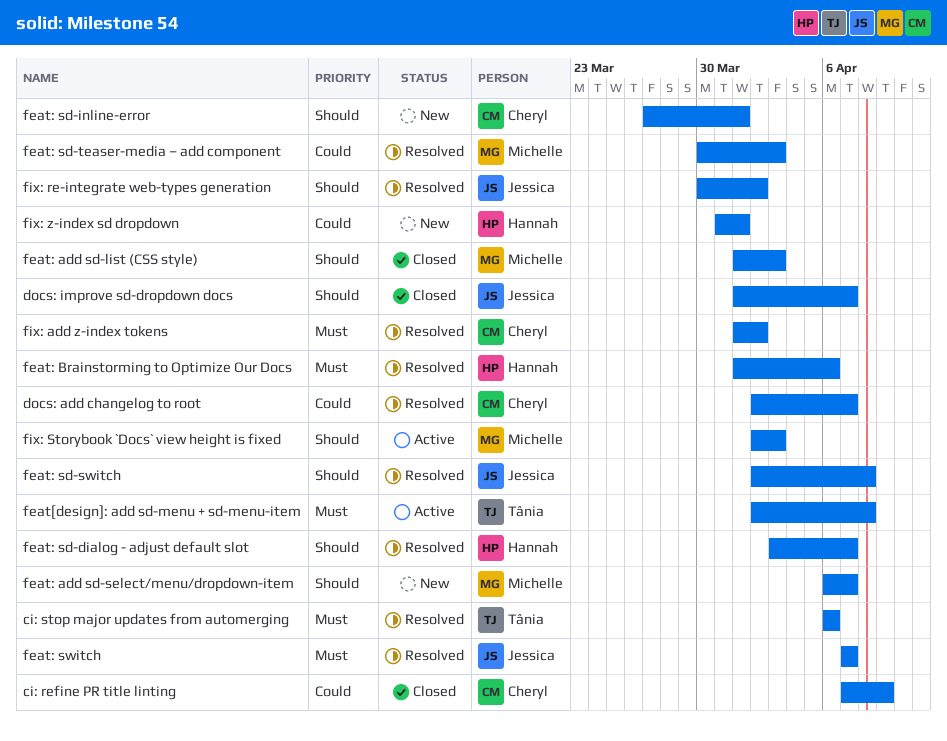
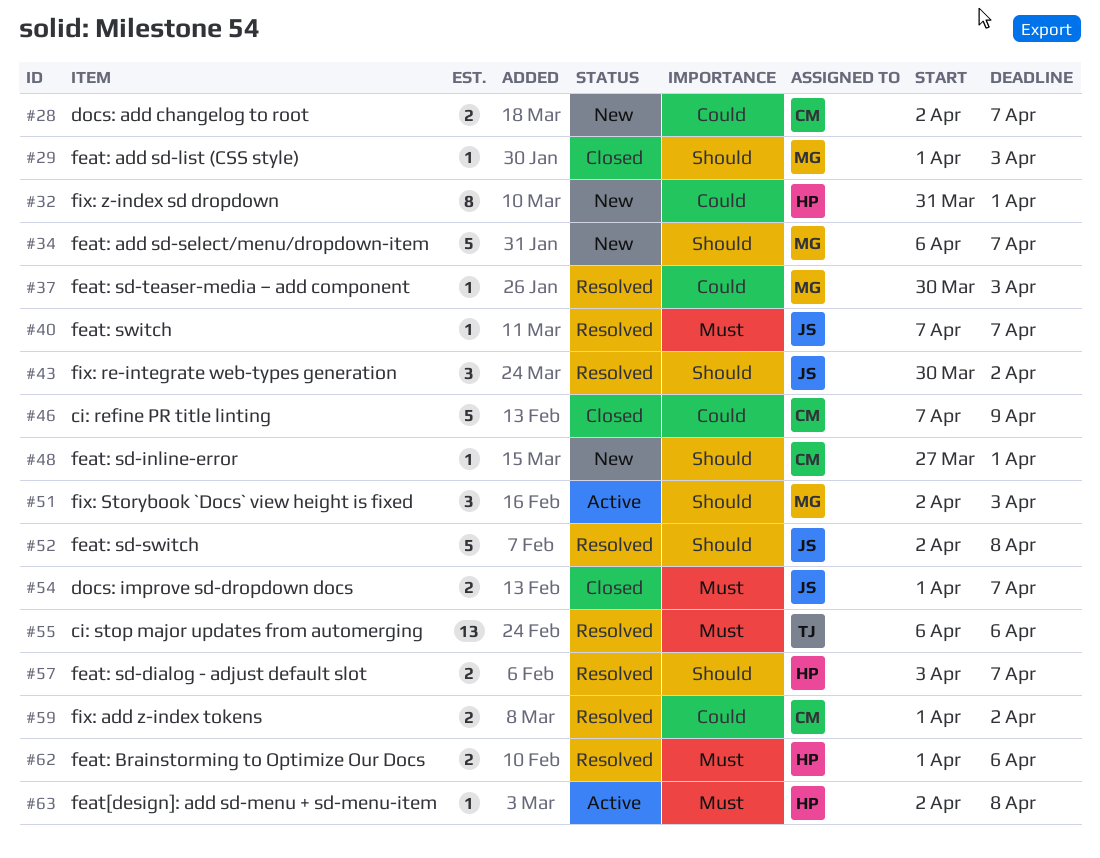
docs: add changelog to root, status: Resolved -> New
docs: improve sd-dropdown docs, priority: Should -> Must
feat[design]: add sd-menu + sd-menu-item, owner: Tânia -> Hannah
fix: add z-index tokens, priority: Must -> Could

